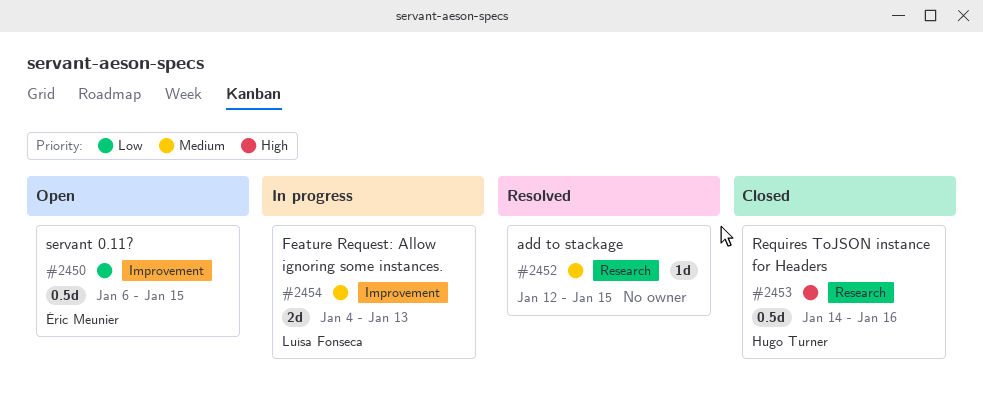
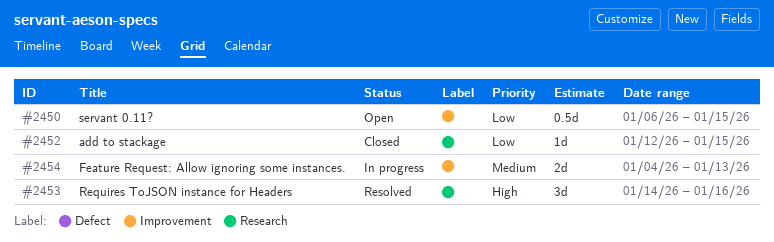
#2452, status: Resolved -> Closed
#2452, priority: Medium -> Low
#2453, status: Closed -> Resolved
#2453, estimate: 0.5d -> 3d

